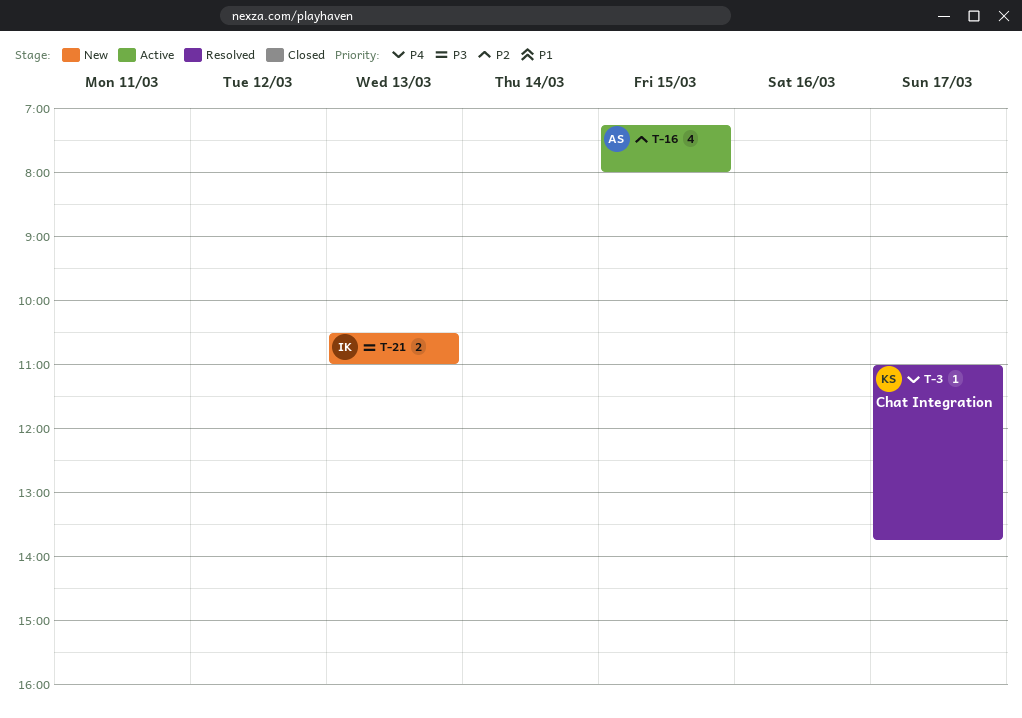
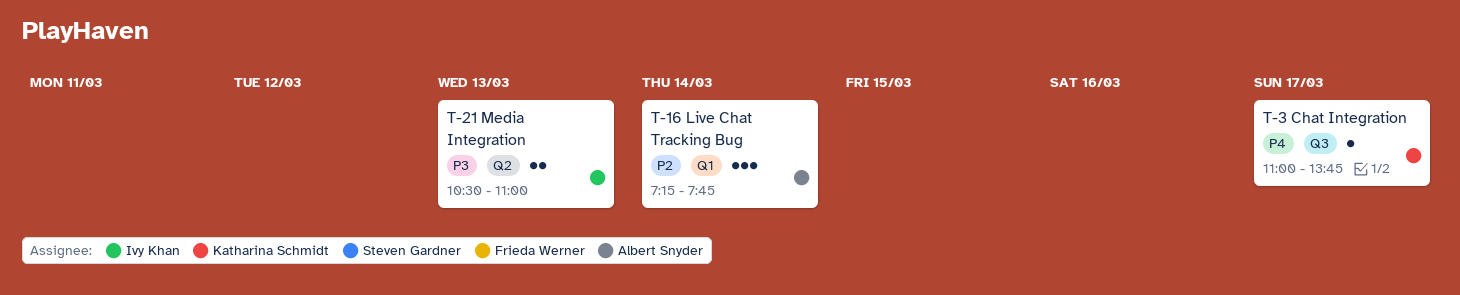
T-16, estimate: 4 -> 3
T-16, day: Mar 15 -> Mar 14
T-16, ends: 08:00 -> 07:45

